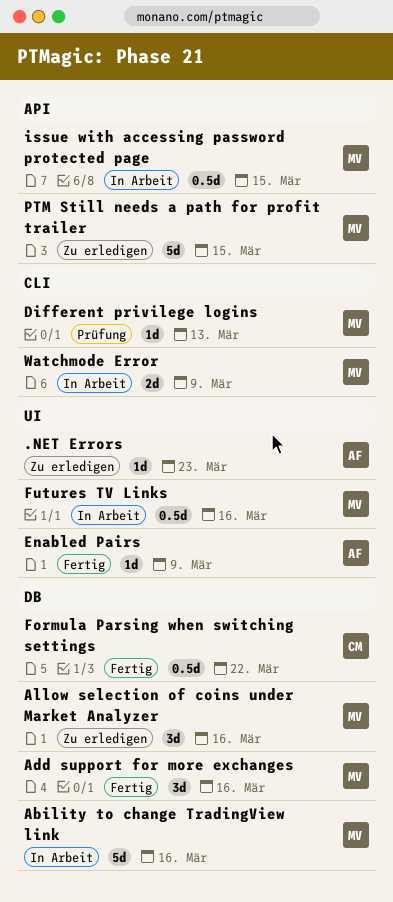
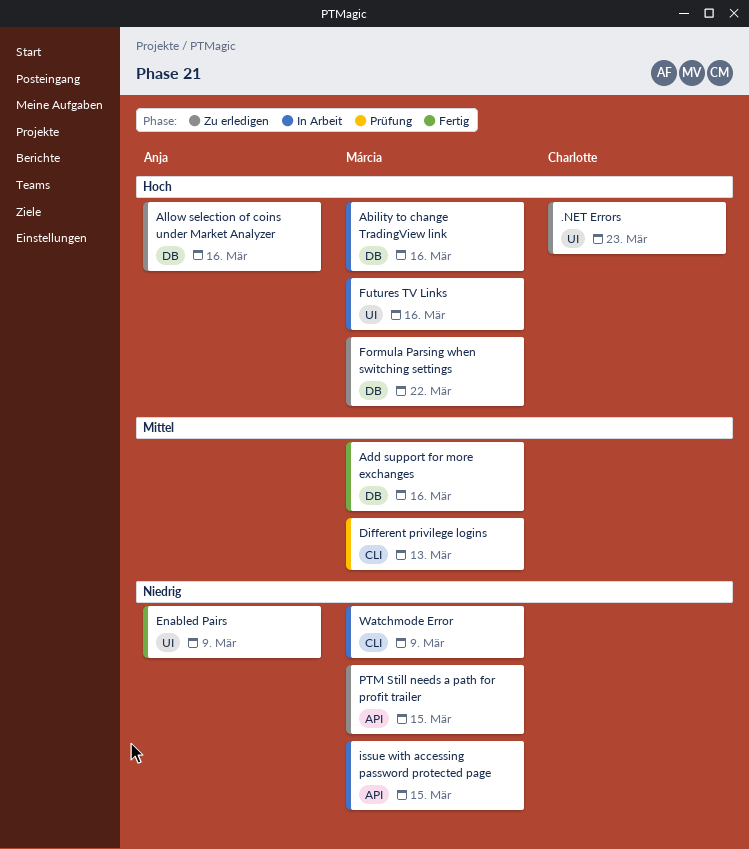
.NET Errors, owner: Anja -> Charlotte
Allow selection of coins under Market Analyzer, owner: Márcia -> Anja
Formula Parsing when switching settings, status: Fertig -> Zu erledigen
Formula Parsing when switching settings, owner: Charlotte -> Márcia

